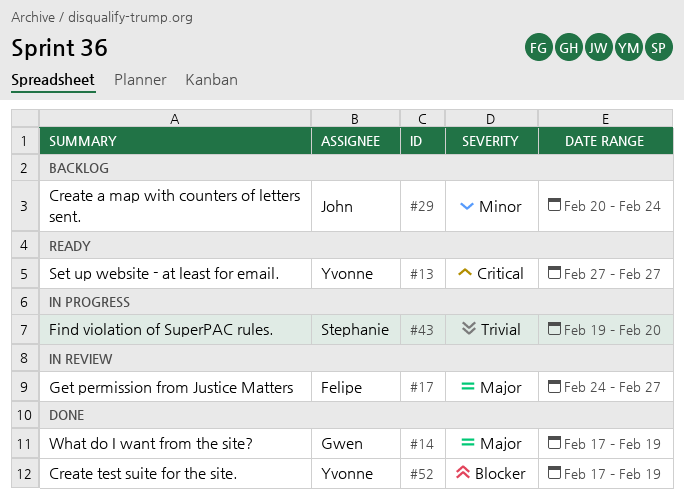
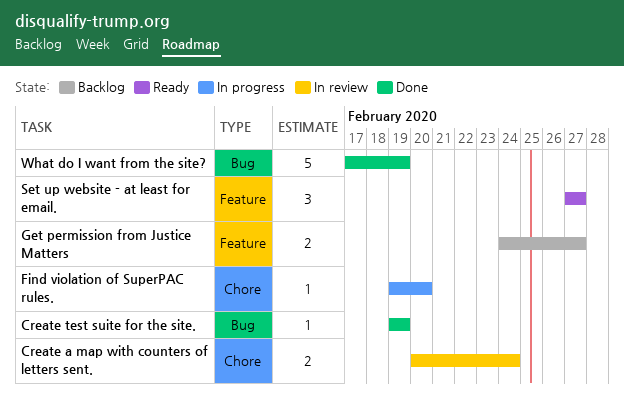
Create a map with counters of letters sent., status: Backlog -> In review
Create test suite for the site., start: Feb 17 -> Feb 19
Get permission from Justice Matters, status: In review -> Backlog

